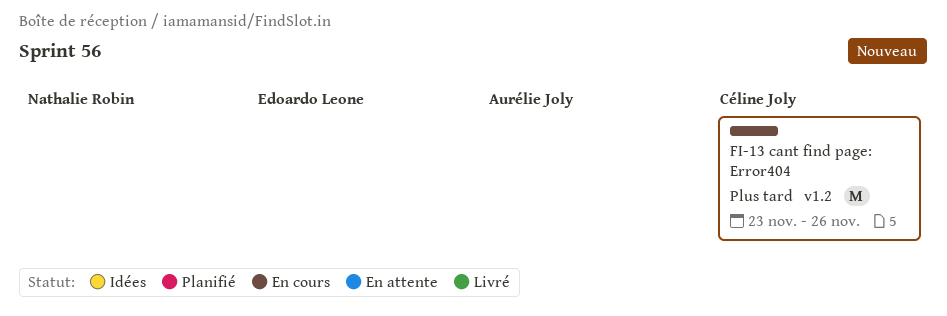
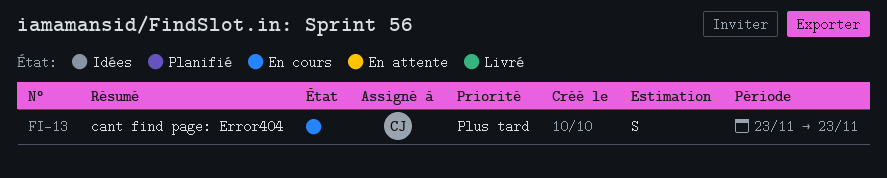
FI-13, estimate: M -> S
FI-13, due: Nov 26 -> Nov 23

